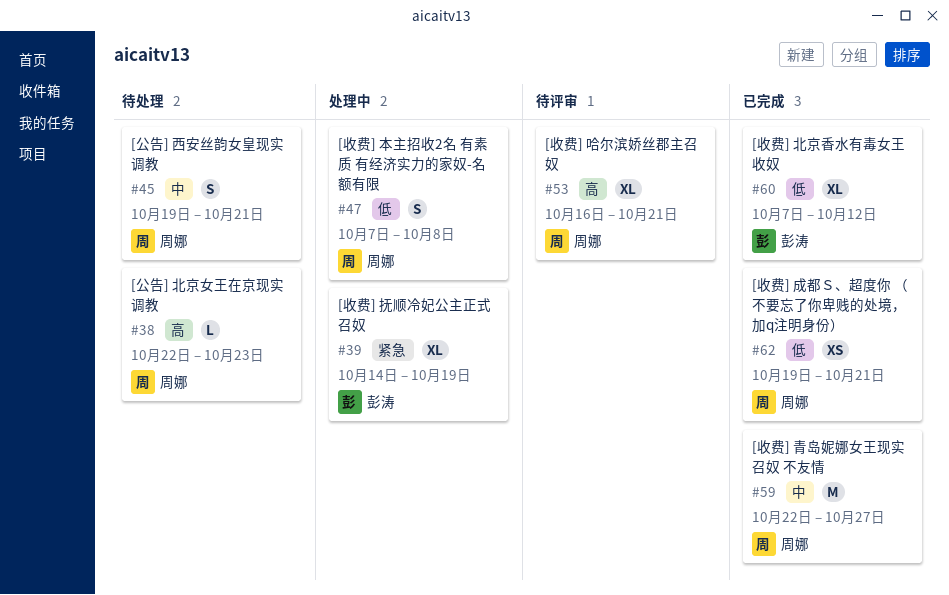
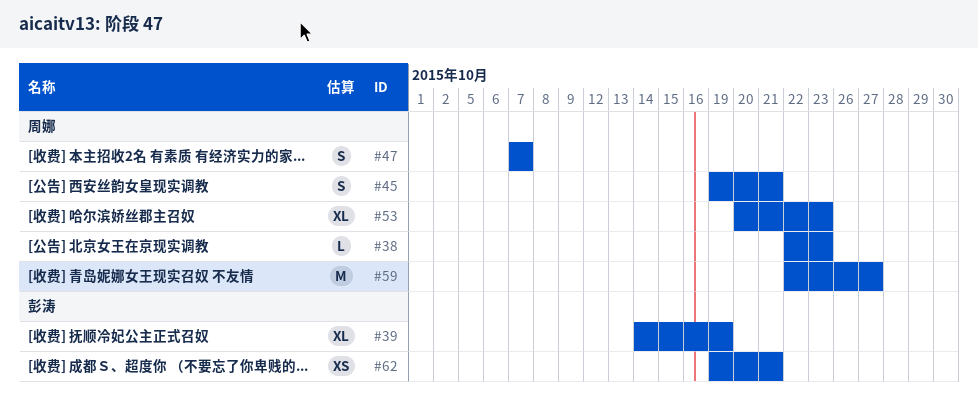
#47, due: Oct 8 -> Oct 7
#53, start: Oct 16 -> Oct 20
#53, due: Oct 21 -> Oct 23
#60: present -> none
#62, owner: 周娜 -> 彭涛

